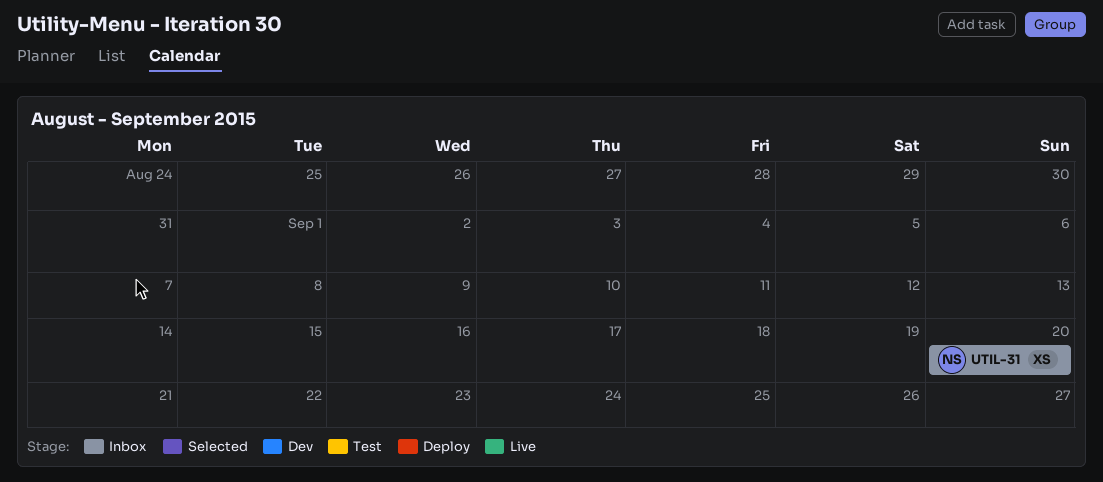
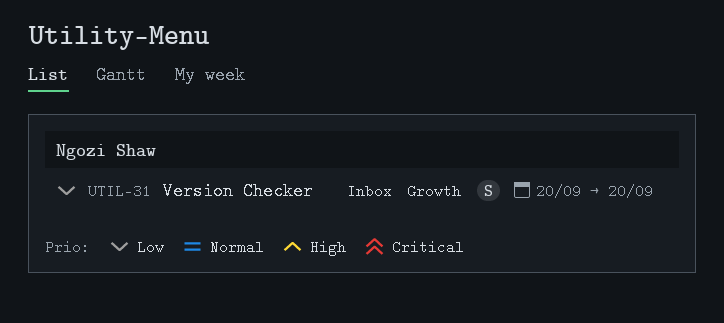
UTIL-31, estimate: XS -> S

